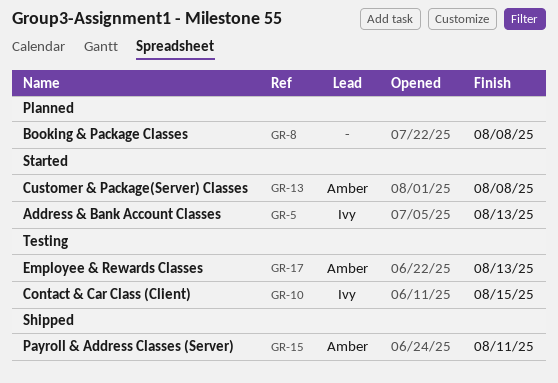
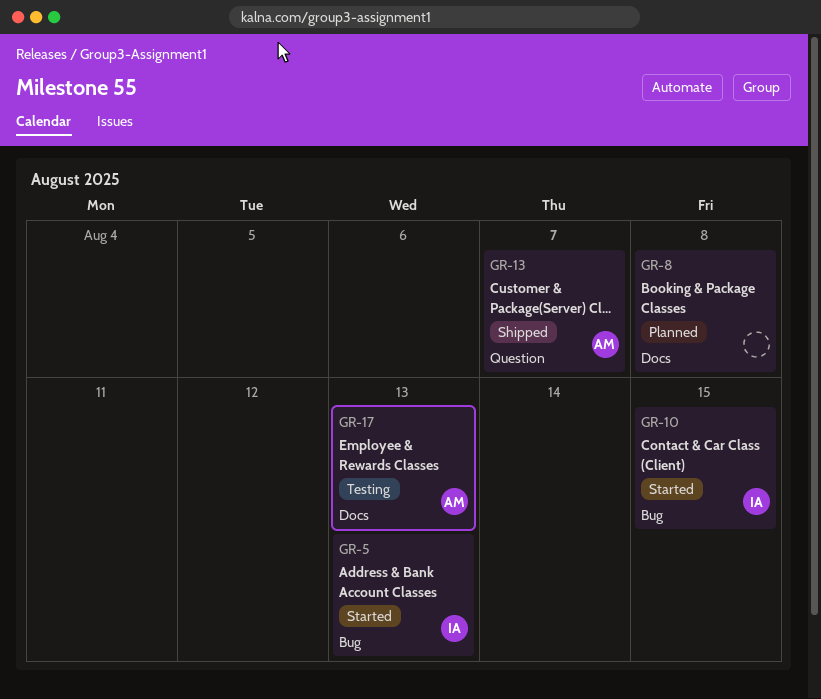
GR-10, status: Testing -> Started
GR-13, status: Started -> Shipped
GR-13, due: Aug 8 -> Aug 7
GR-15: present -> none

